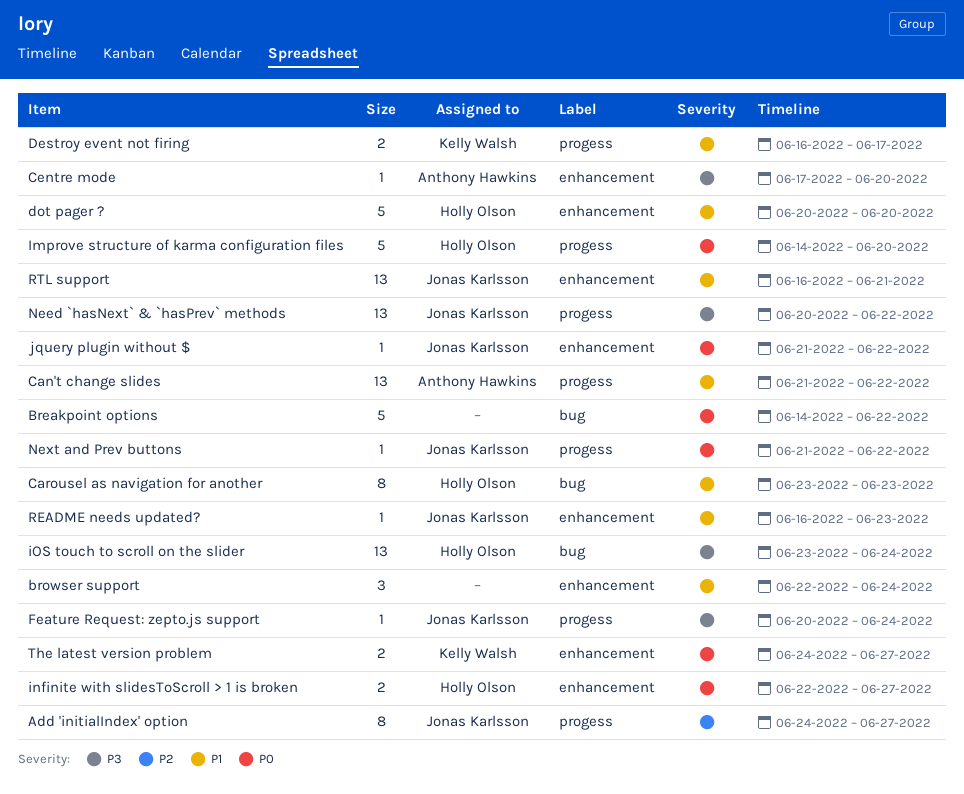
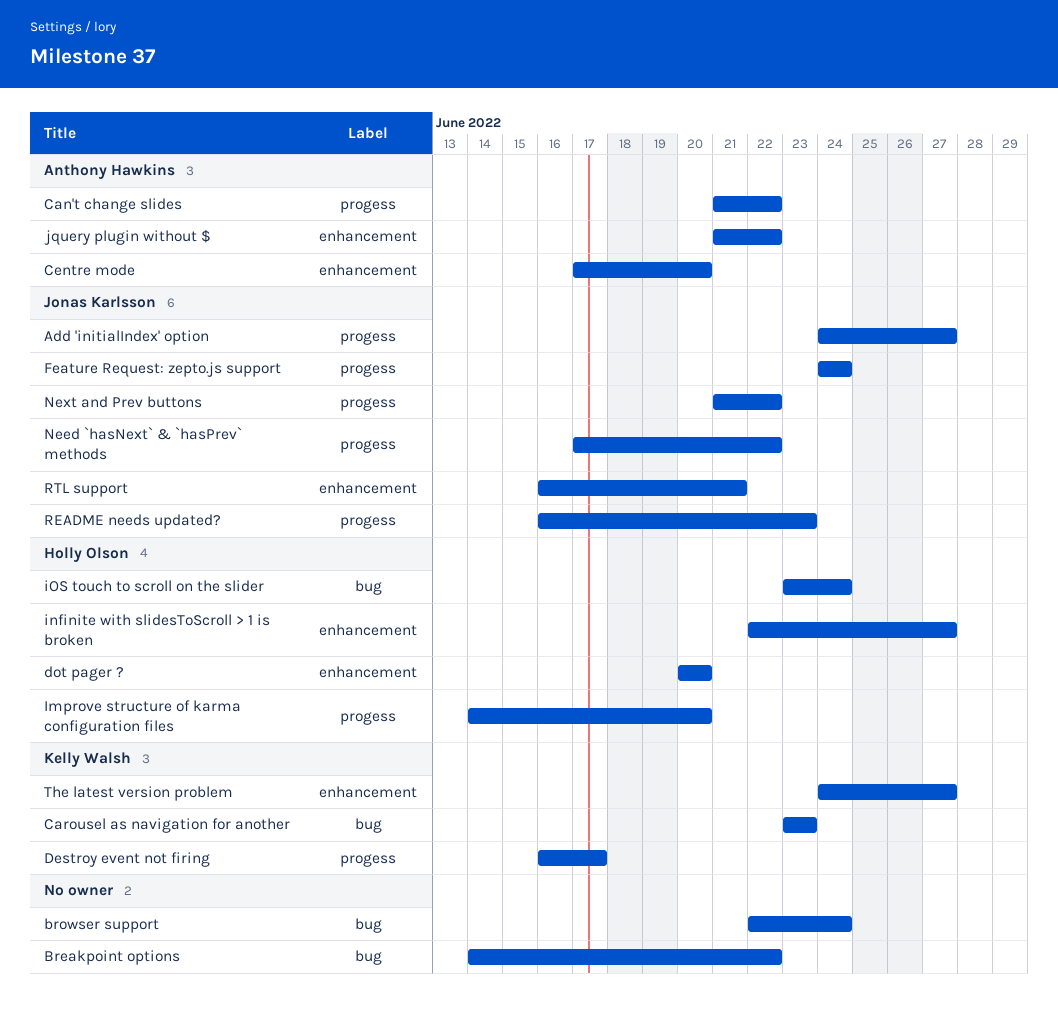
browser support, label: enhancement -> bug
Carousel as navigation for another, owner: Holly Olson -> Kelly Walsh
Feature Request: zepto.js support, start: Jun 20 -> Jun 24
jquery plugin without $, owner: Jonas Karlsson -> Anthony Hawkins
Need `hasNext` & `hasPrev` methods, start: Jun 20 -> Jun 17
README needs updated?, label: enhancement -> progess

